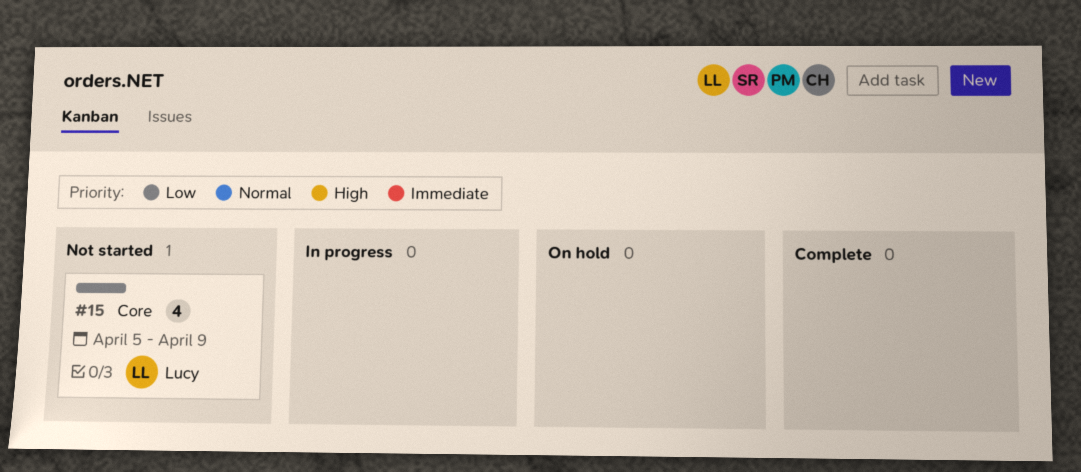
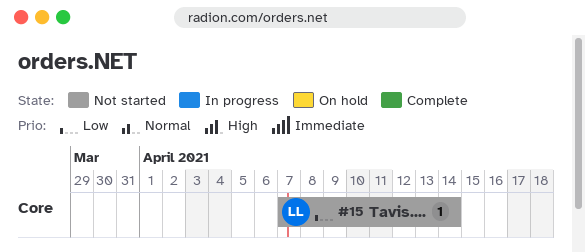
#15, estimate: 4 -> 1
#15, start: Apr 5 -> Apr 7
#15, due: Apr 9 -> Apr 14

